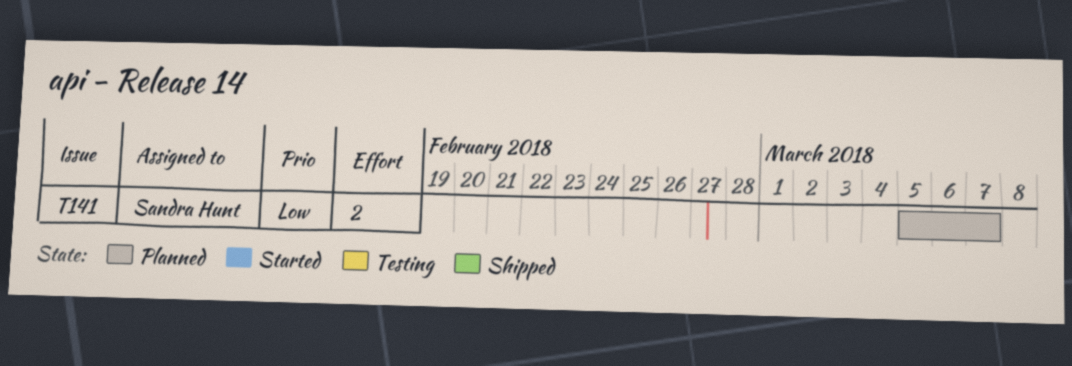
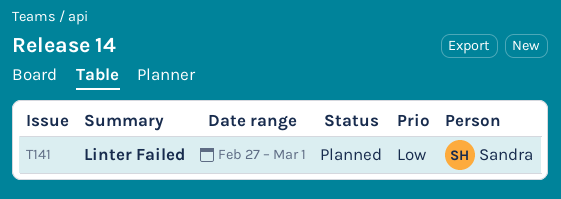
T141, start: Mar 5 -> Feb 27
T141, due: Mar 7 -> Mar 1

